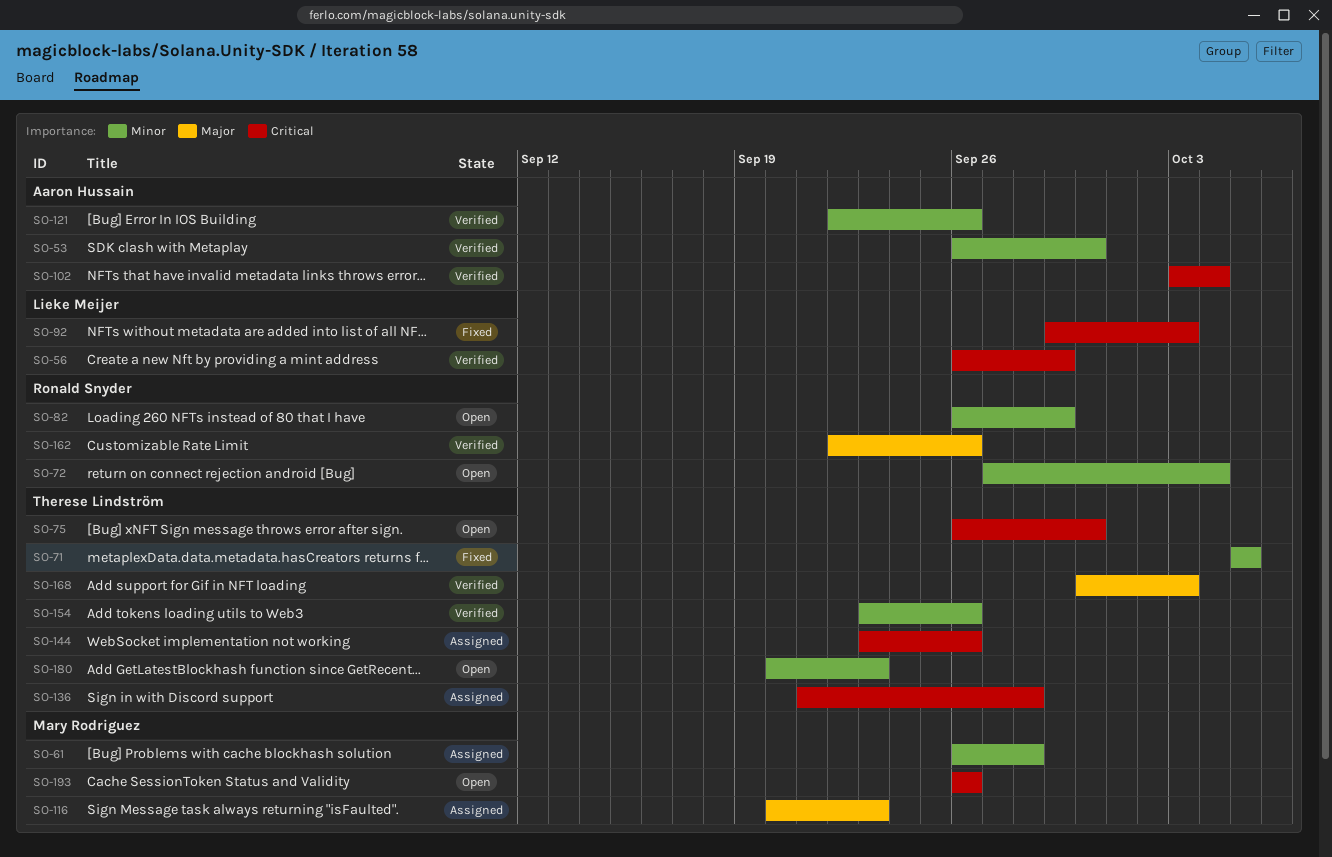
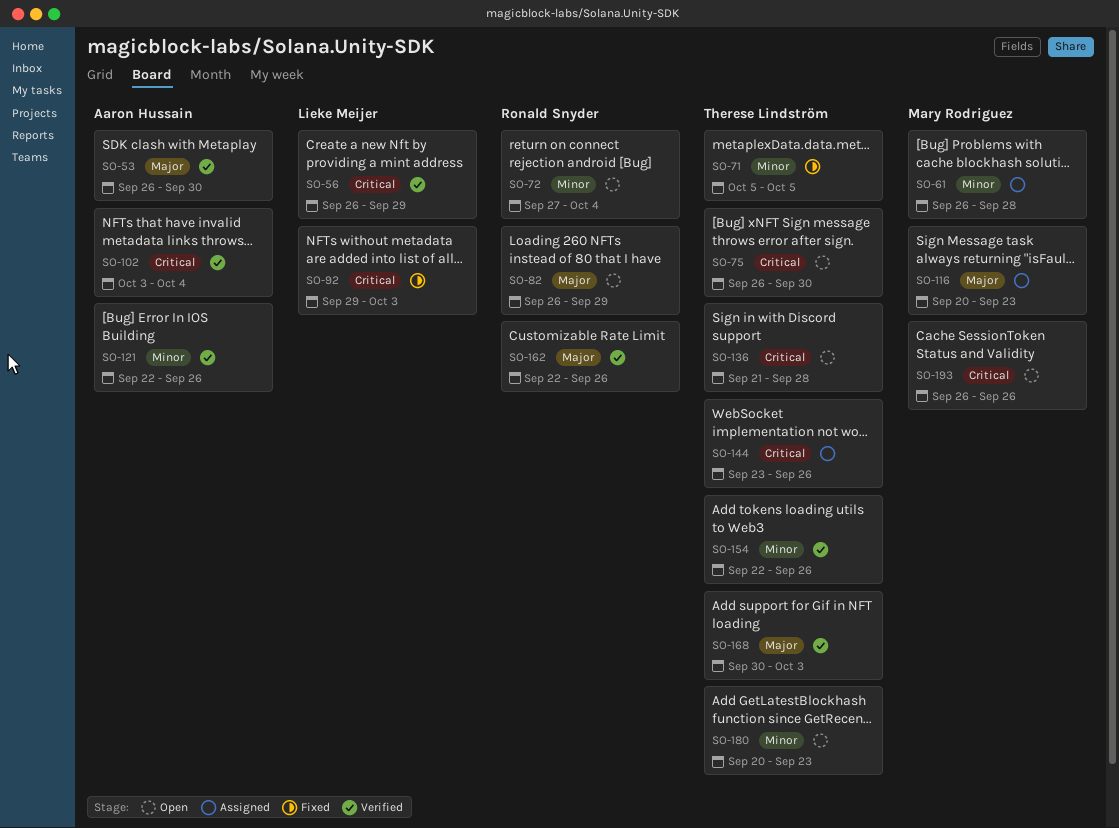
SO-53, priority: Minor -> Major
SO-82, priority: Minor -> Major
SO-136, status: Assigned -> Open
SO-154, start: Sep 23 -> Sep 22

